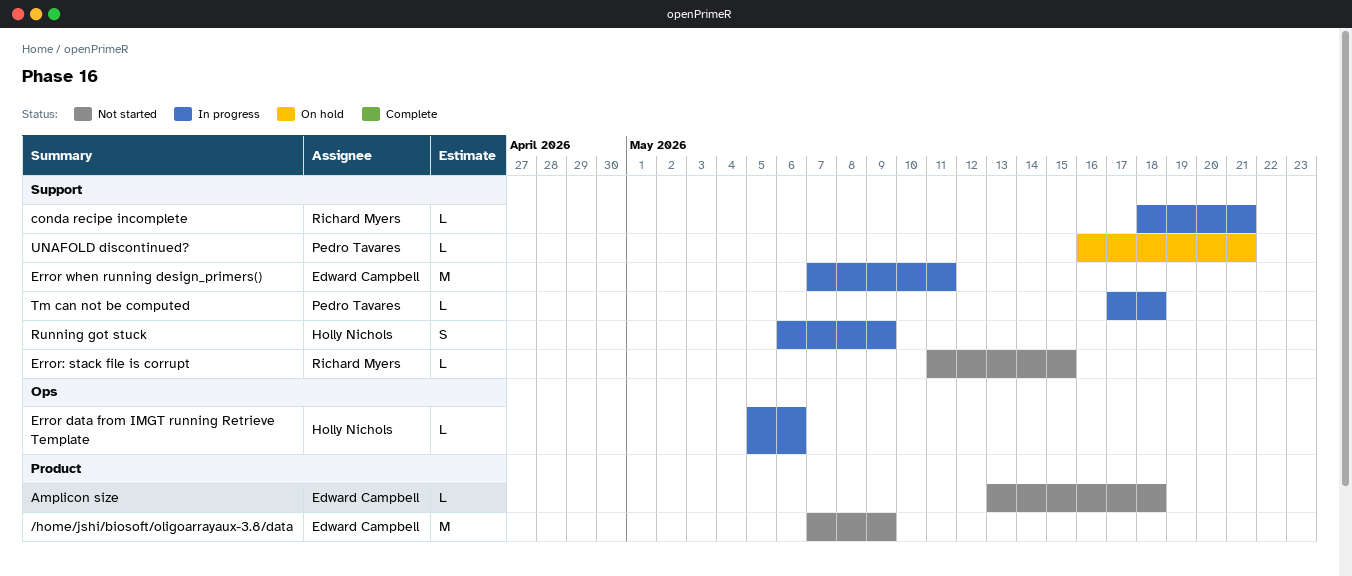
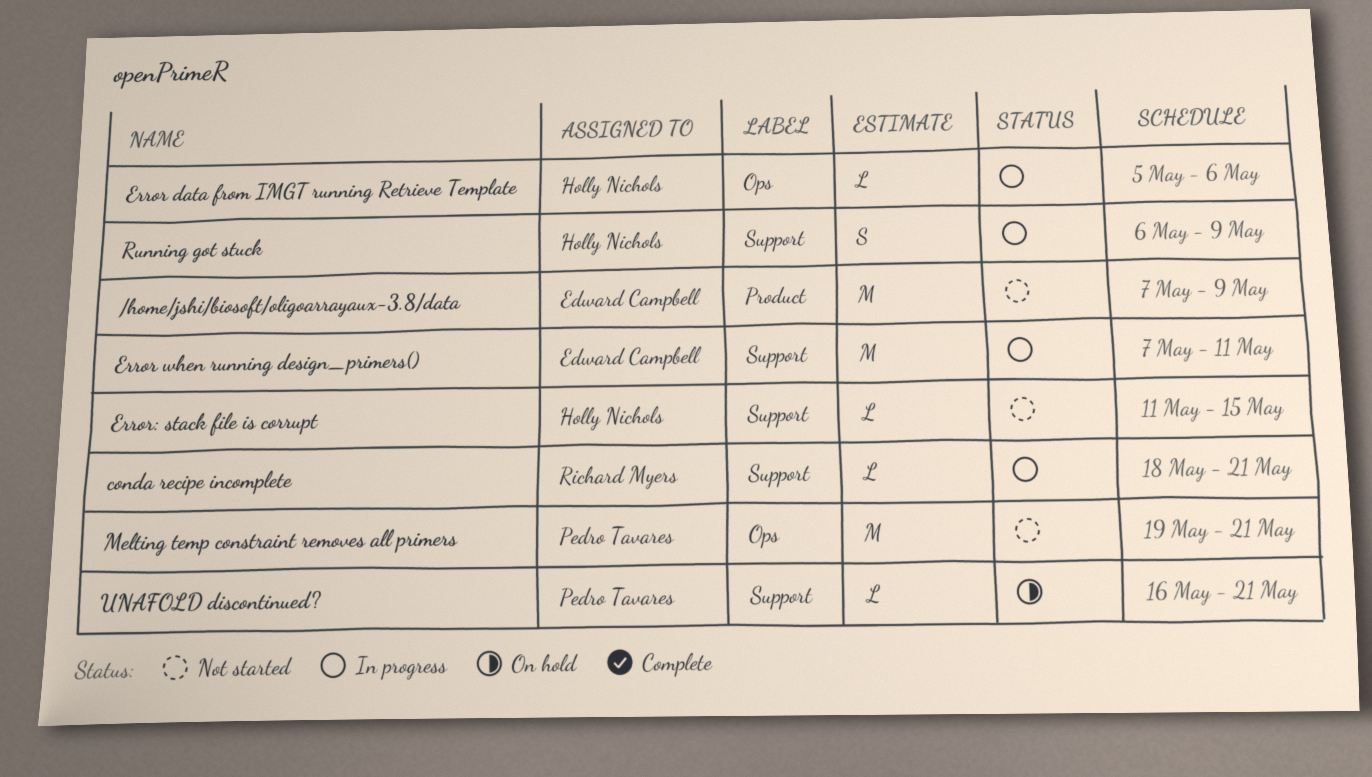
Amplicon size: present -> none
Error: stack file is corrupt, owner: Richard Myers -> Holly Nichols
Melting temp constraint removes all primers: none -> present
Tm can not be computed: present -> none

